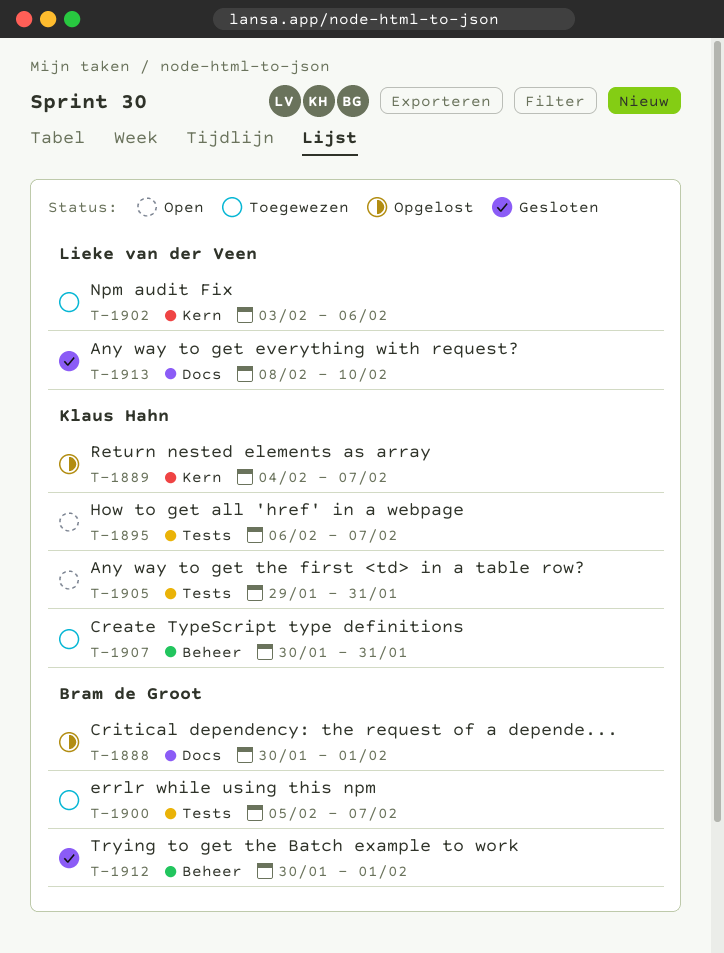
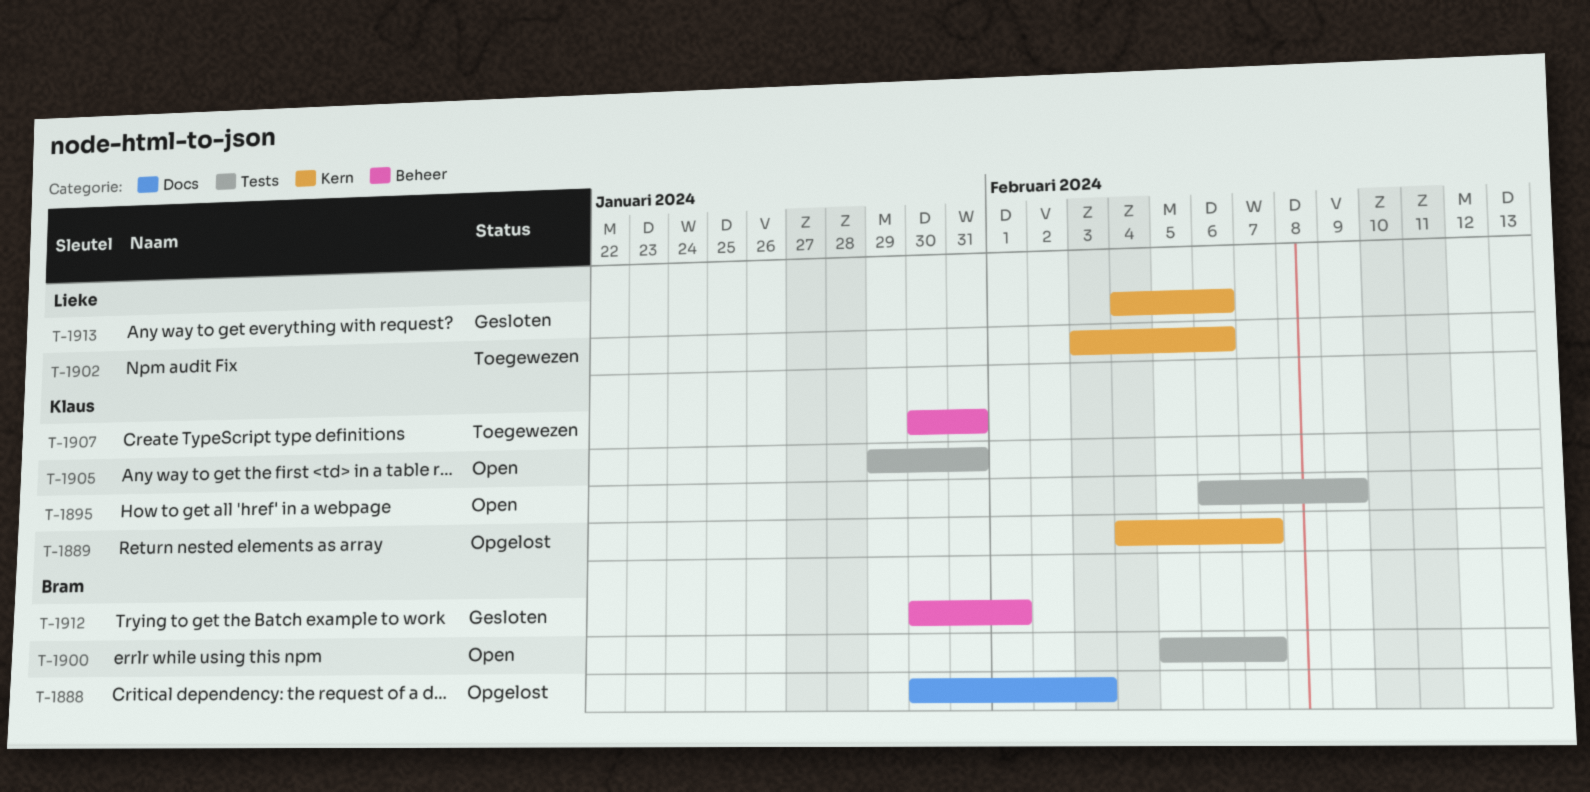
T-1888, due: Feb 1 -> Feb 3
T-1895, due: Feb 7 -> Feb 9
T-1900, status: Toegewezen -> Open
T-1913, label: Docs -> Kern
T-1913, start: Feb 8 -> Feb 4
T-1913, due: Feb 10 -> Feb 6

